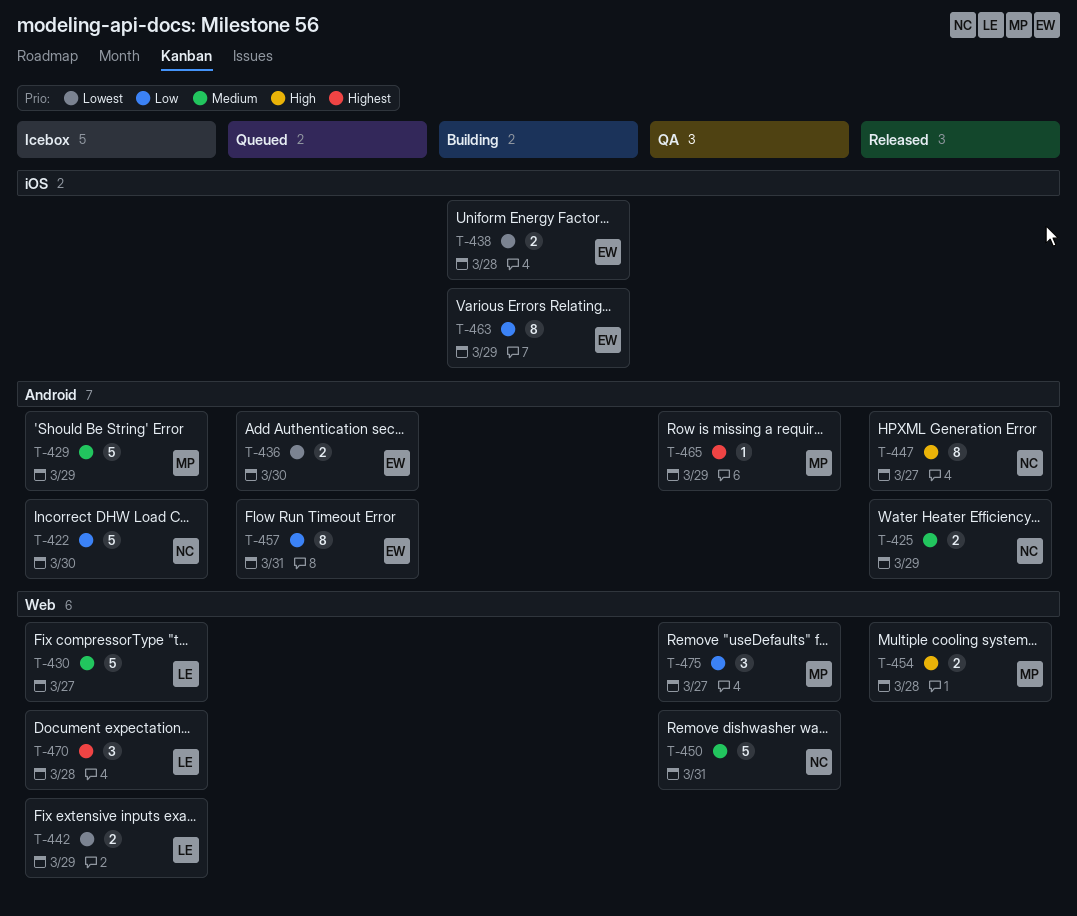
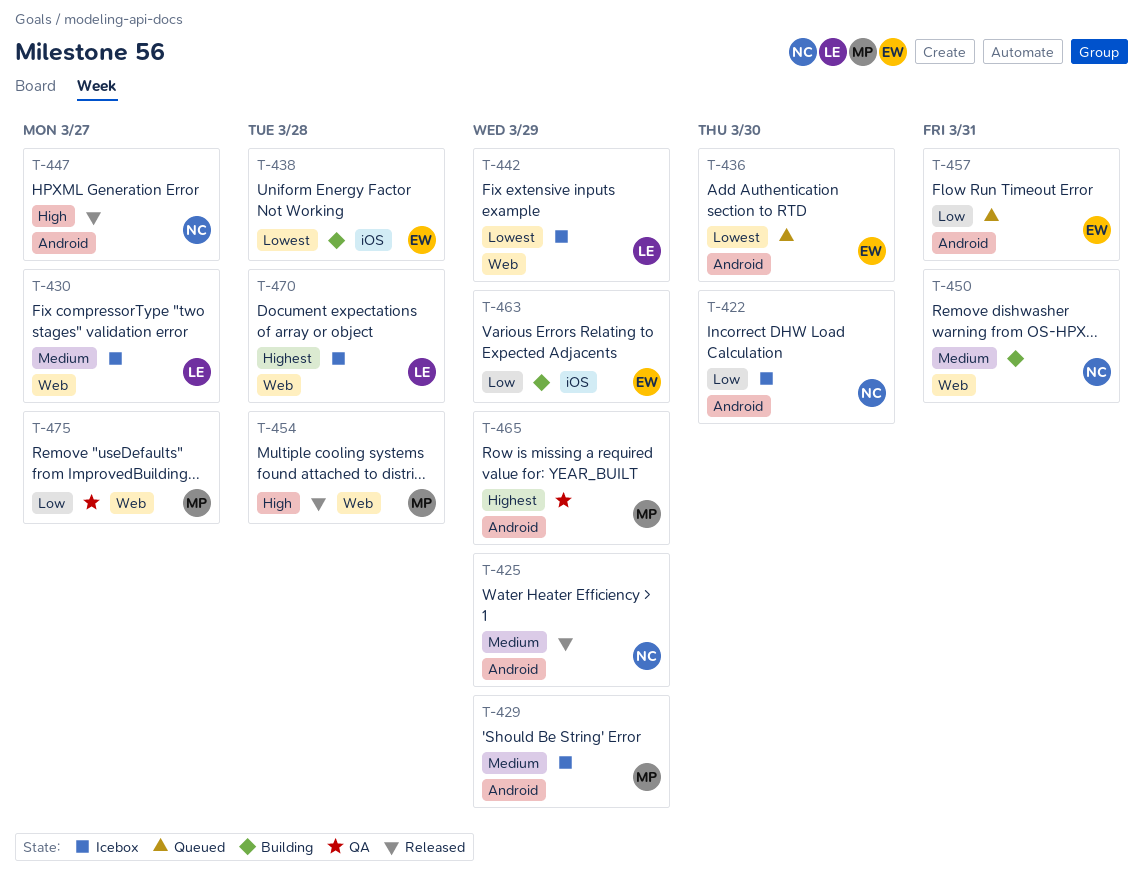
T-450, status: QA -> Building

